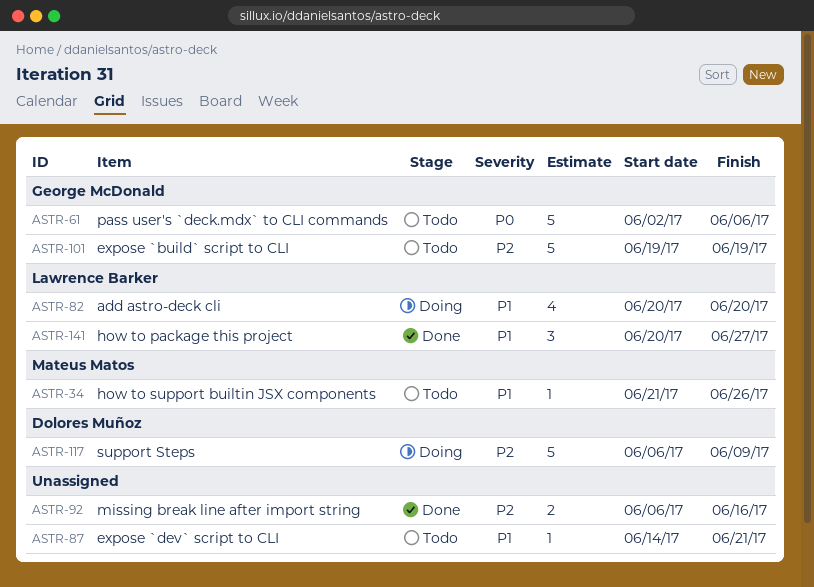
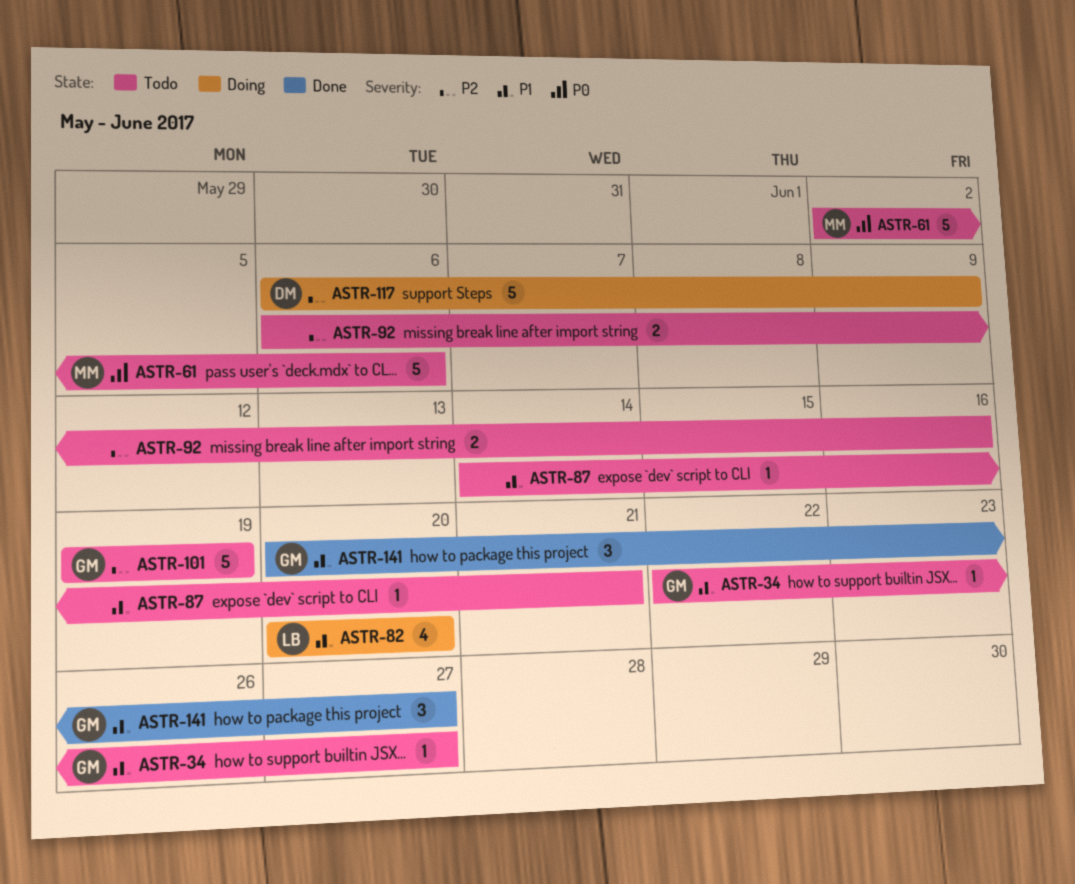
ASTR-34, owner: Mateus Matos -> George McDonald
ASTR-34, start: Jun 21 -> Jun 22
ASTR-34, due: Jun 26 -> Jun 27
ASTR-61, owner: George McDonald -> Mateus Matos
ASTR-92, status: Done -> Todo
ASTR-141, owner: Lawrence Barker -> George McDonald

